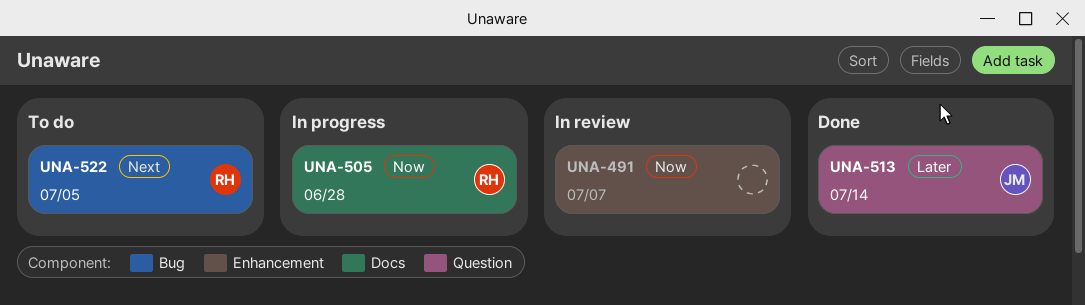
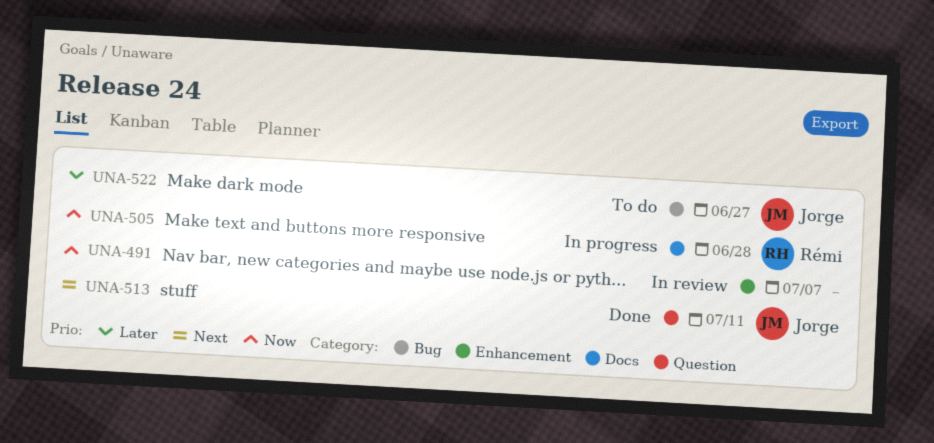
UNA-513, priority: Later -> Next
UNA-513, due: Jul 14 -> Jul 11
UNA-522, owner: Rémi -> Jorge
UNA-522, priority: Next -> Later
UNA-522, due: Jul 5 -> Jun 27

